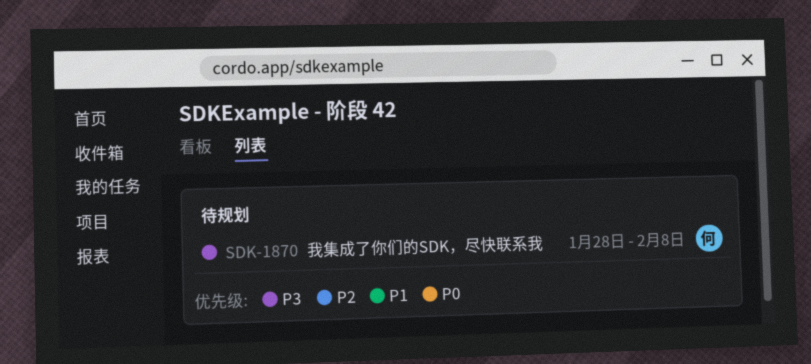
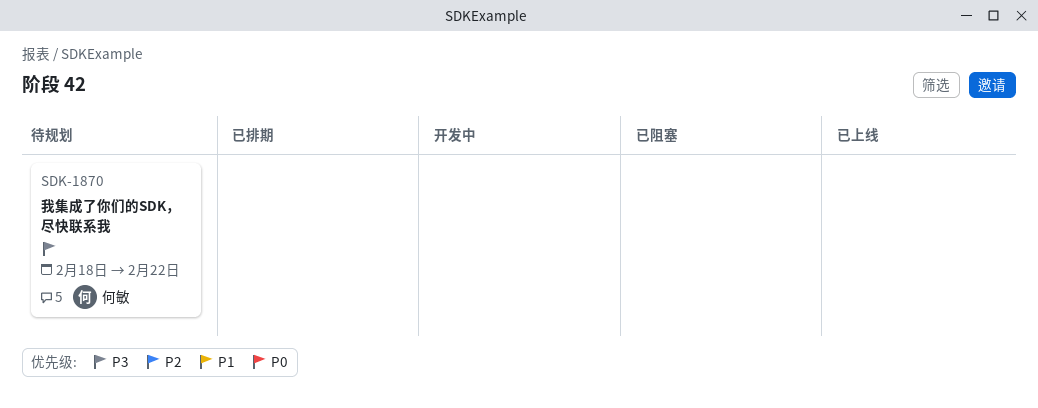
SDK-1870, start: Jan 28 -> Feb 18
SDK-1870, due: Feb 8 -> Feb 22

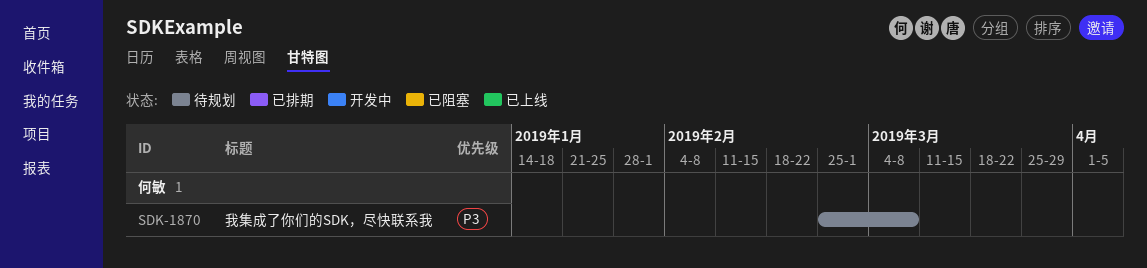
SDK-1870, start: Feb 18 -> Feb 25
SDK-1870, due: Feb 22 -> Mar 8

